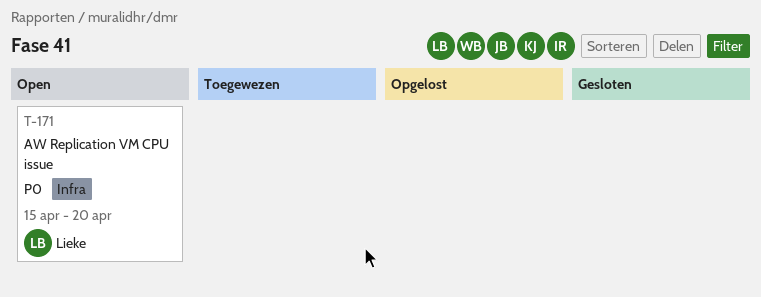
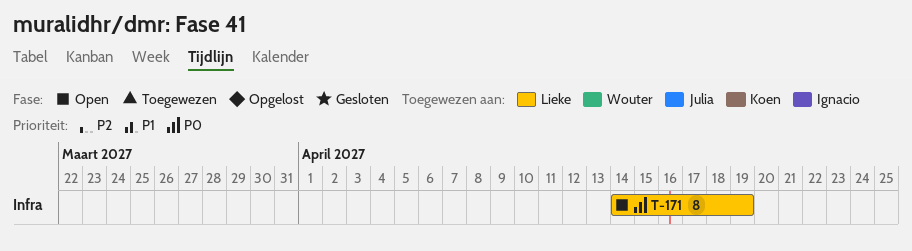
T-171, start: Apr 15 -> Apr 14
T-171, due: Apr 20 -> Apr 19

